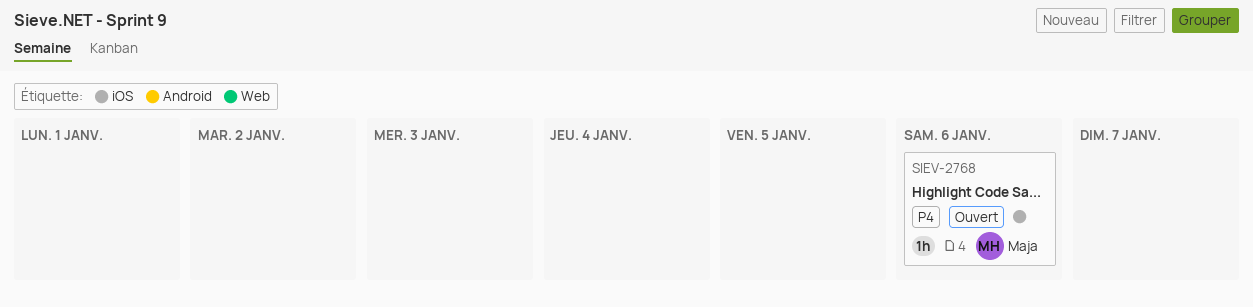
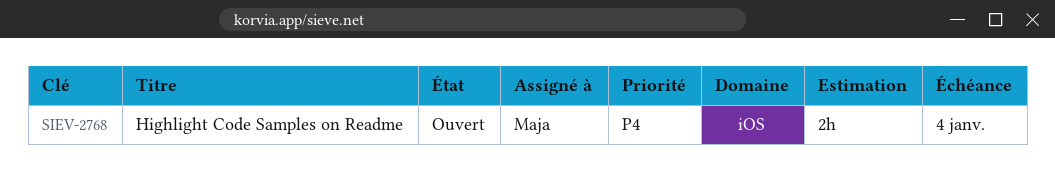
SIEV-2768, estimate: 1h -> 2h
SIEV-2768, due: Jan 6 -> Jan 4

